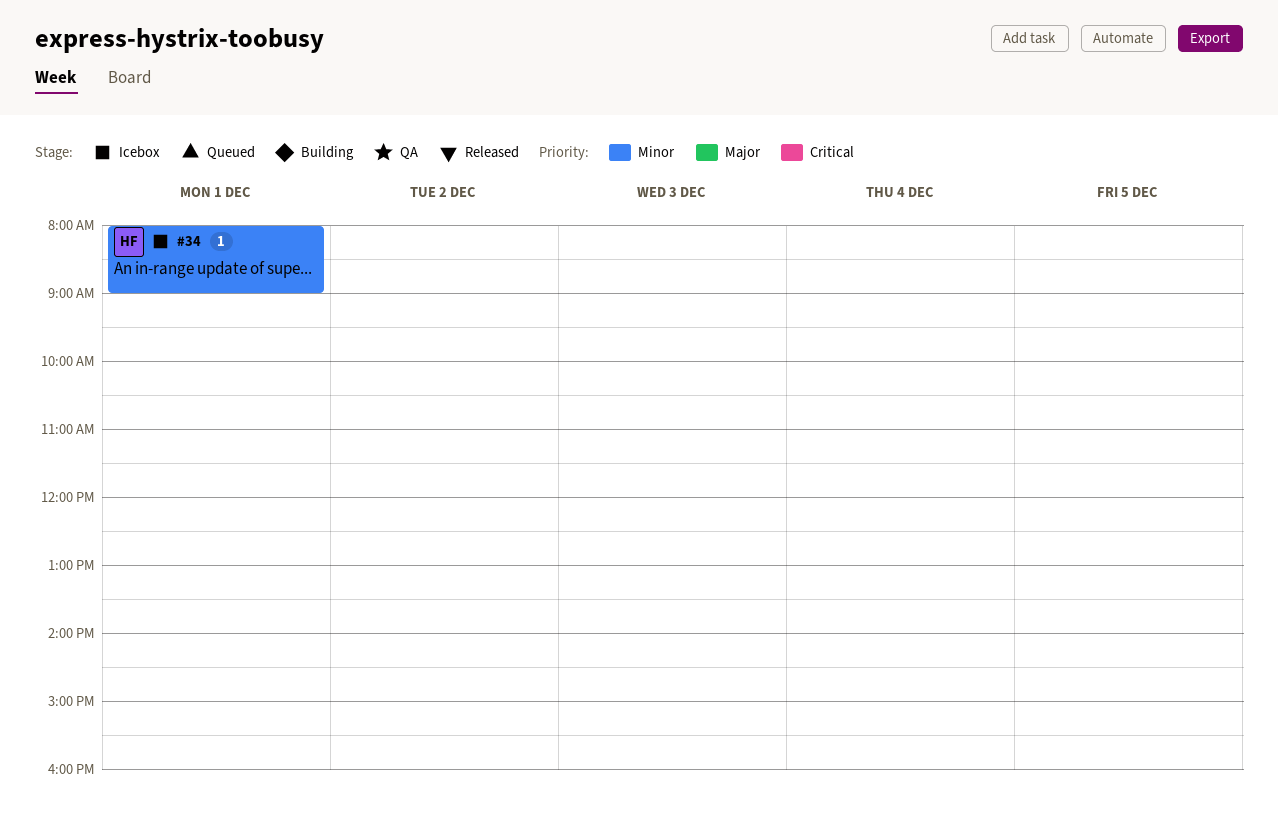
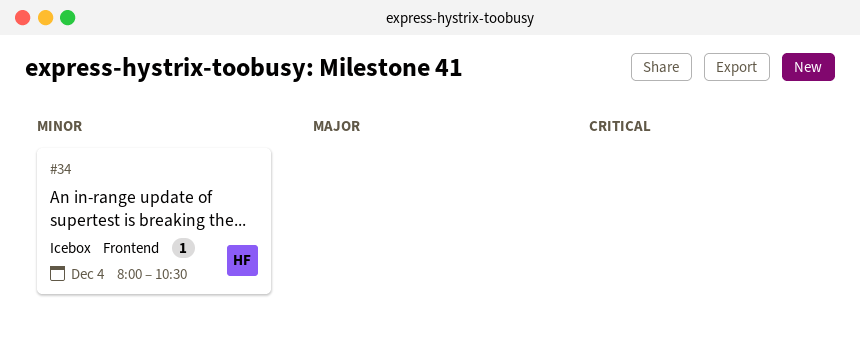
#34, day: Dec 1 -> Dec 4
#34, ends: 09:00 -> 10:30

